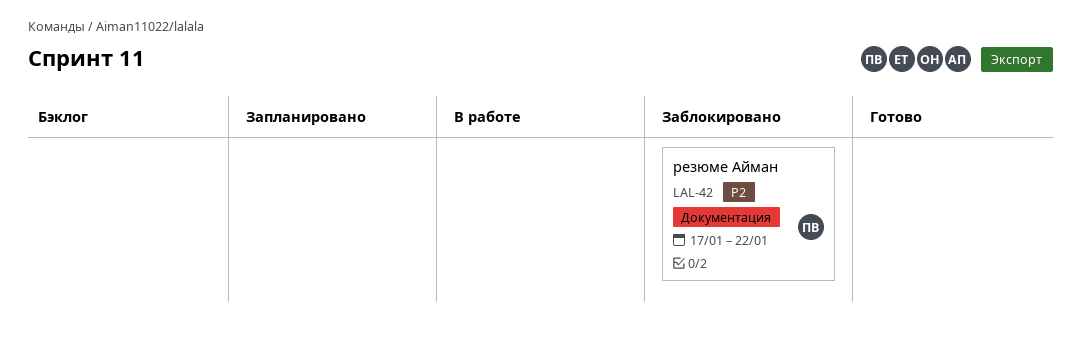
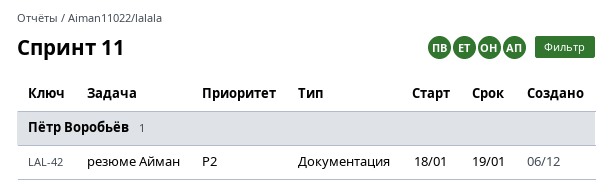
LAL-42, start: Jan 17 -> Jan 18
LAL-42, due: Jan 22 -> Jan 19

